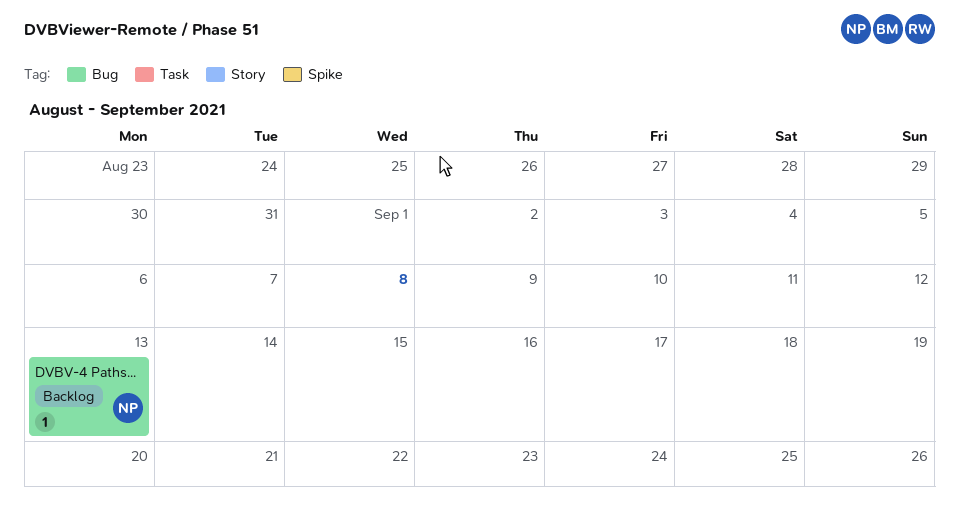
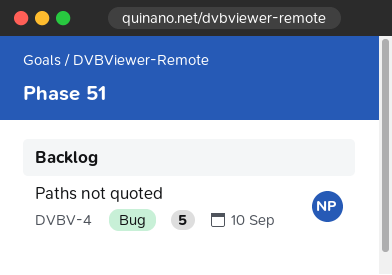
DVBV-4, estimate: 1 -> 5
DVBV-4, due: Sep 13 -> Sep 10

